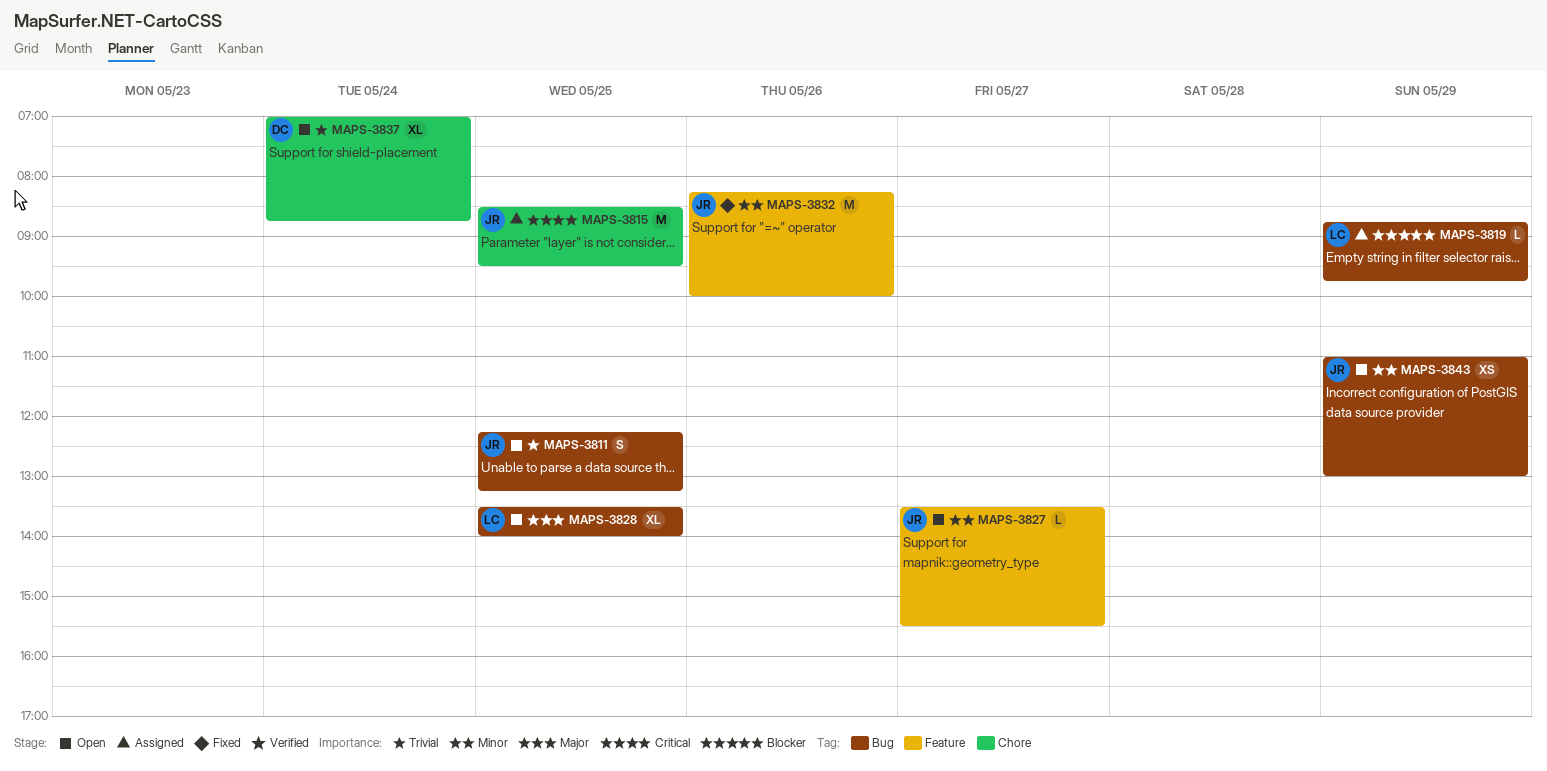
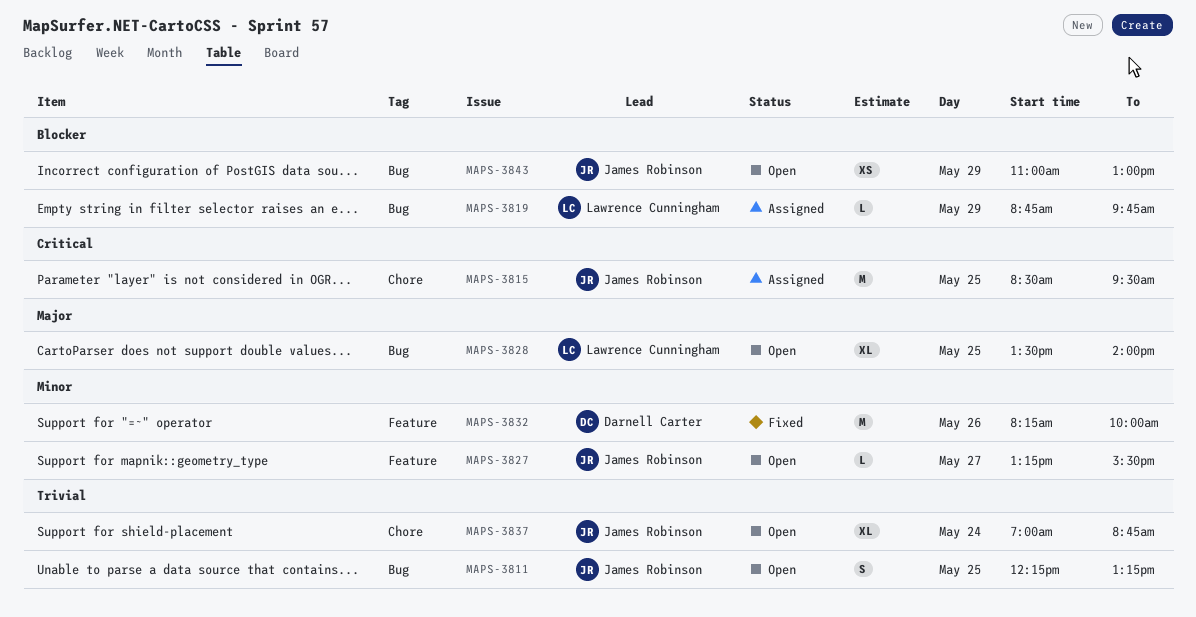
MAPS-3827, begins: 13:30 -> 13:15
MAPS-3832, owner: James Robinson -> Darnell Carter
MAPS-3837, owner: Darnell Carter -> James Robinson
MAPS-3843, priority: Minor -> Blocker

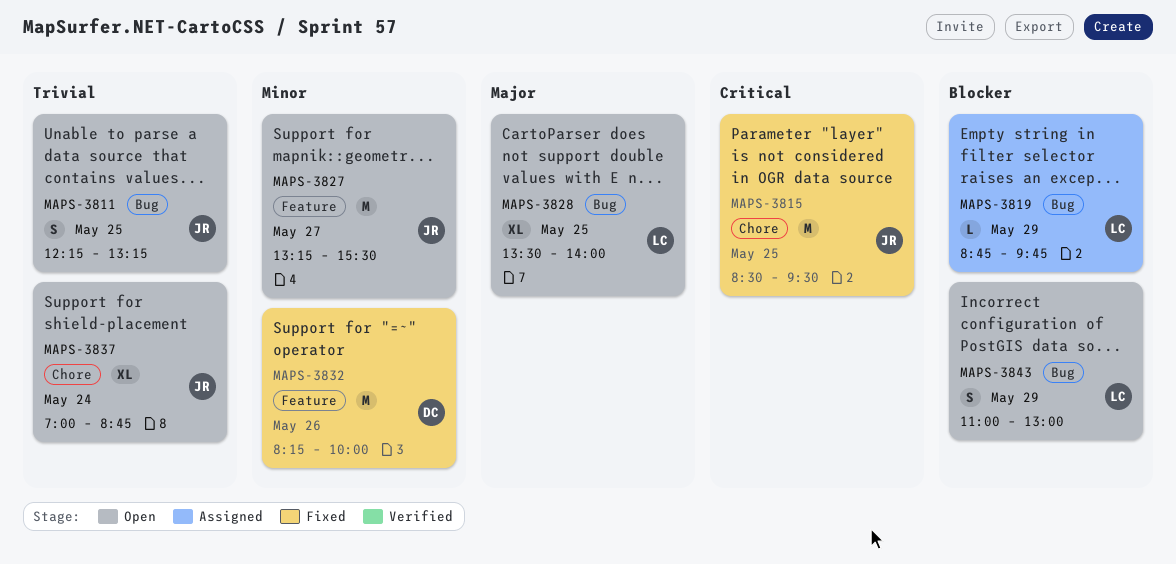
MAPS-3815, status: Assigned -> Fixed
MAPS-3827, estimate: L -> M
MAPS-3843, owner: James Robinson -> Lawrence Cunningham
MAPS-3843, estimate: XS -> S

